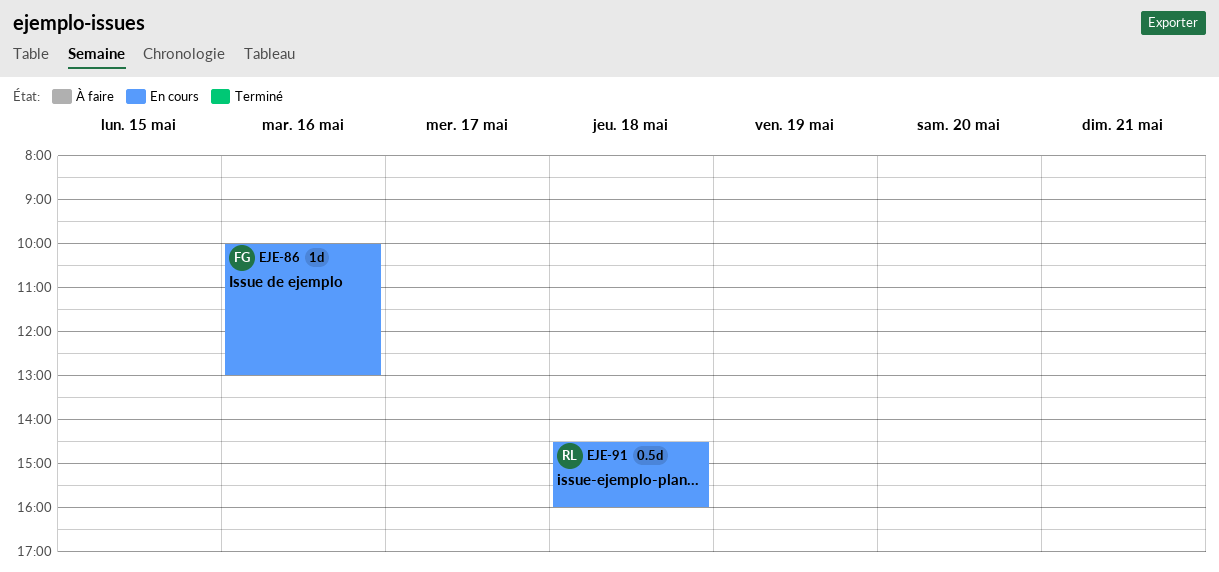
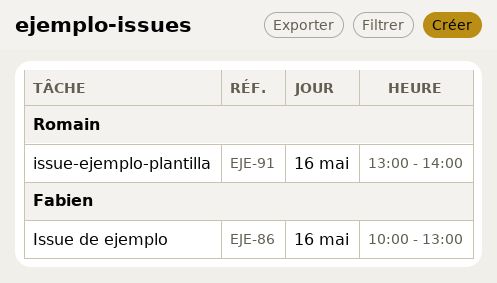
EJE-91, day: May 18 -> May 16
EJE-91, begins: 14:30 -> 13:00
EJE-91, ends: 16:00 -> 14:00

